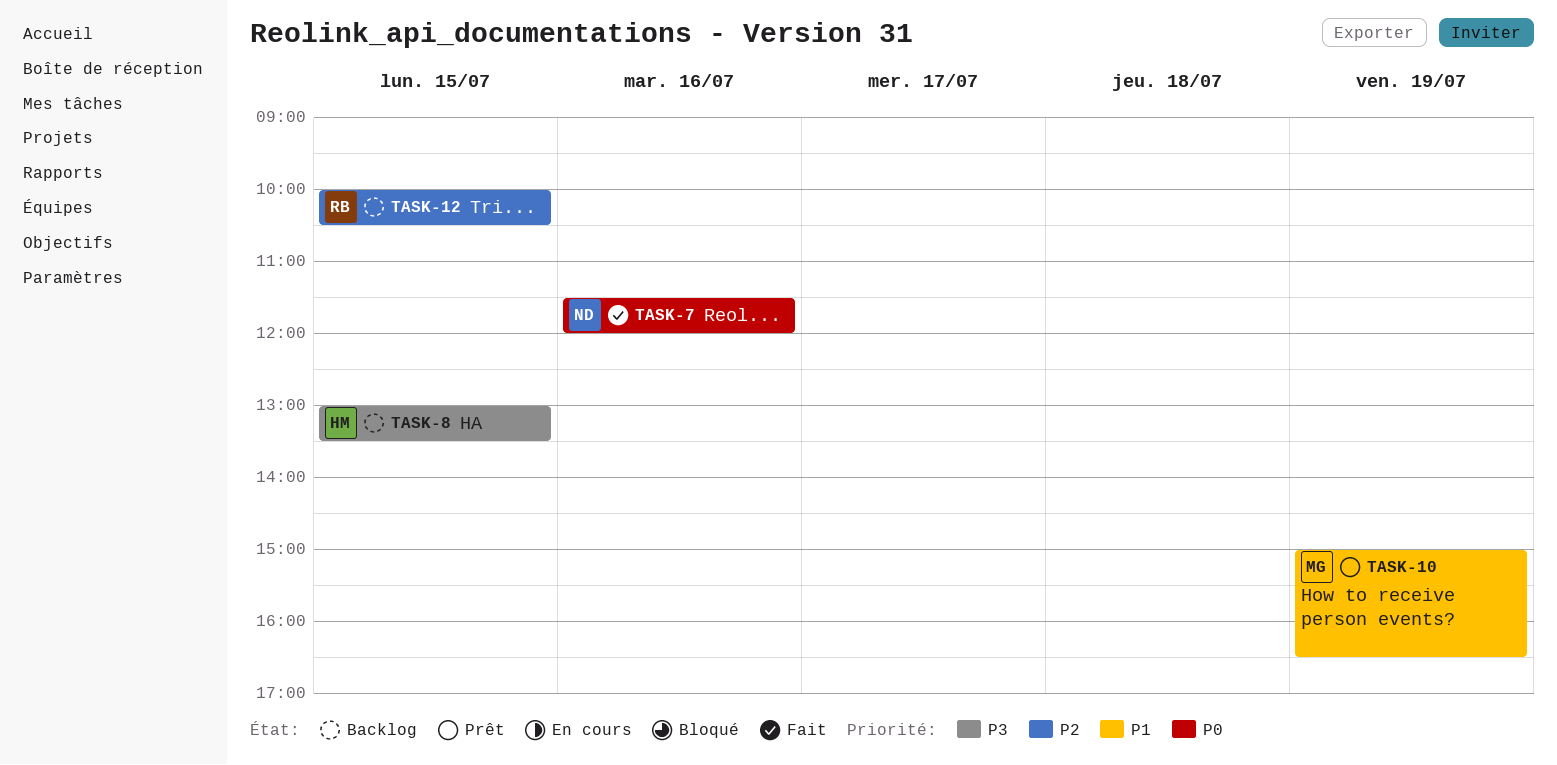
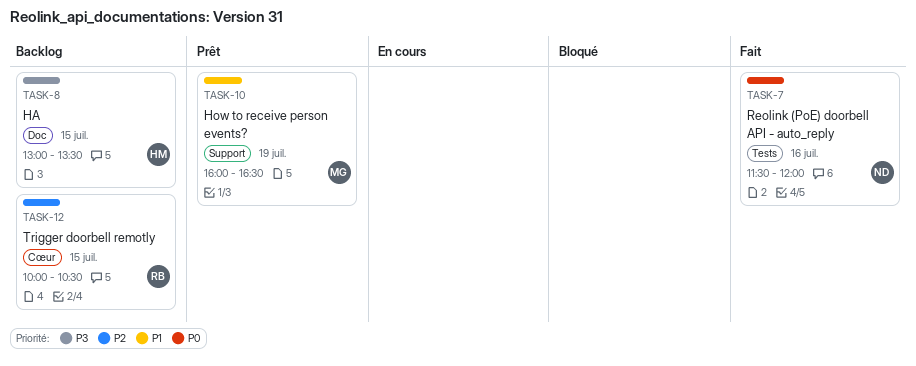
TASK-10, begins: 15:00 -> 16:00

